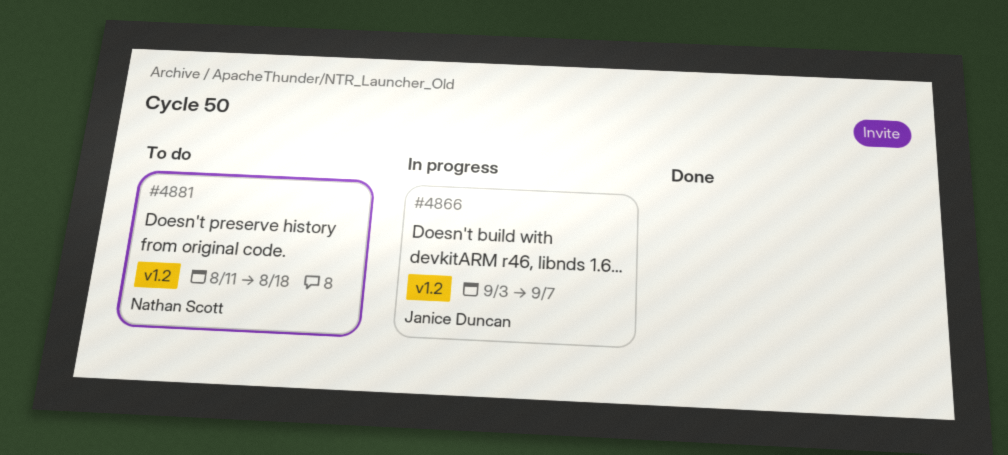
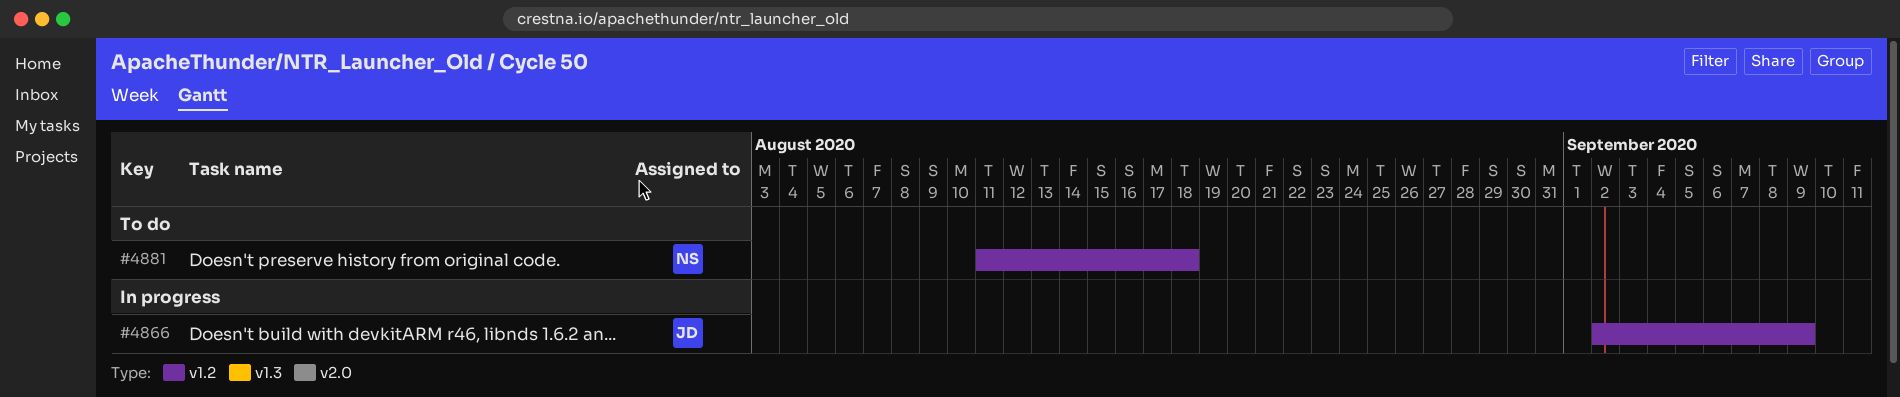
#4866, start: Sep 3 -> Sep 2
#4866, due: Sep 7 -> Sep 9

